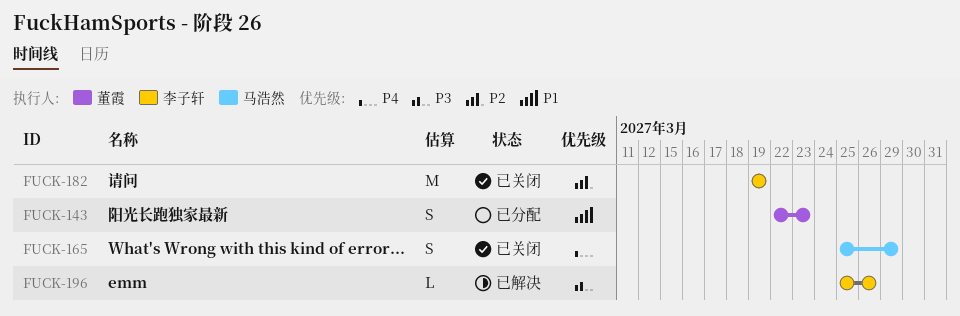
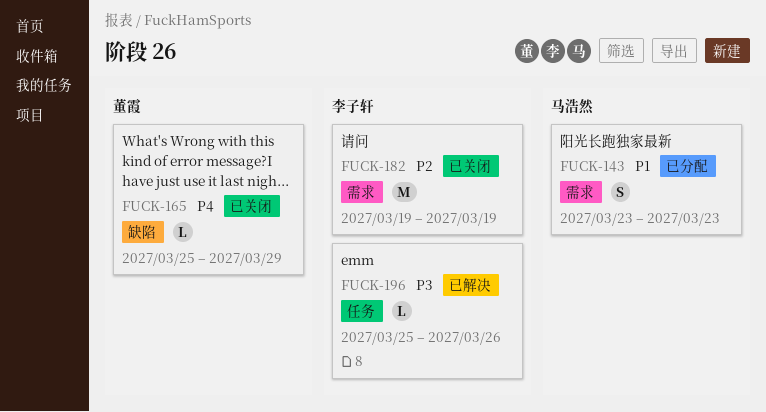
FUCK-143, owner: 董霞 -> 马浩然
FUCK-143, start: Mar 22 -> Mar 23
FUCK-165, owner: 马浩然 -> 董霞
FUCK-165, estimate: S -> L

